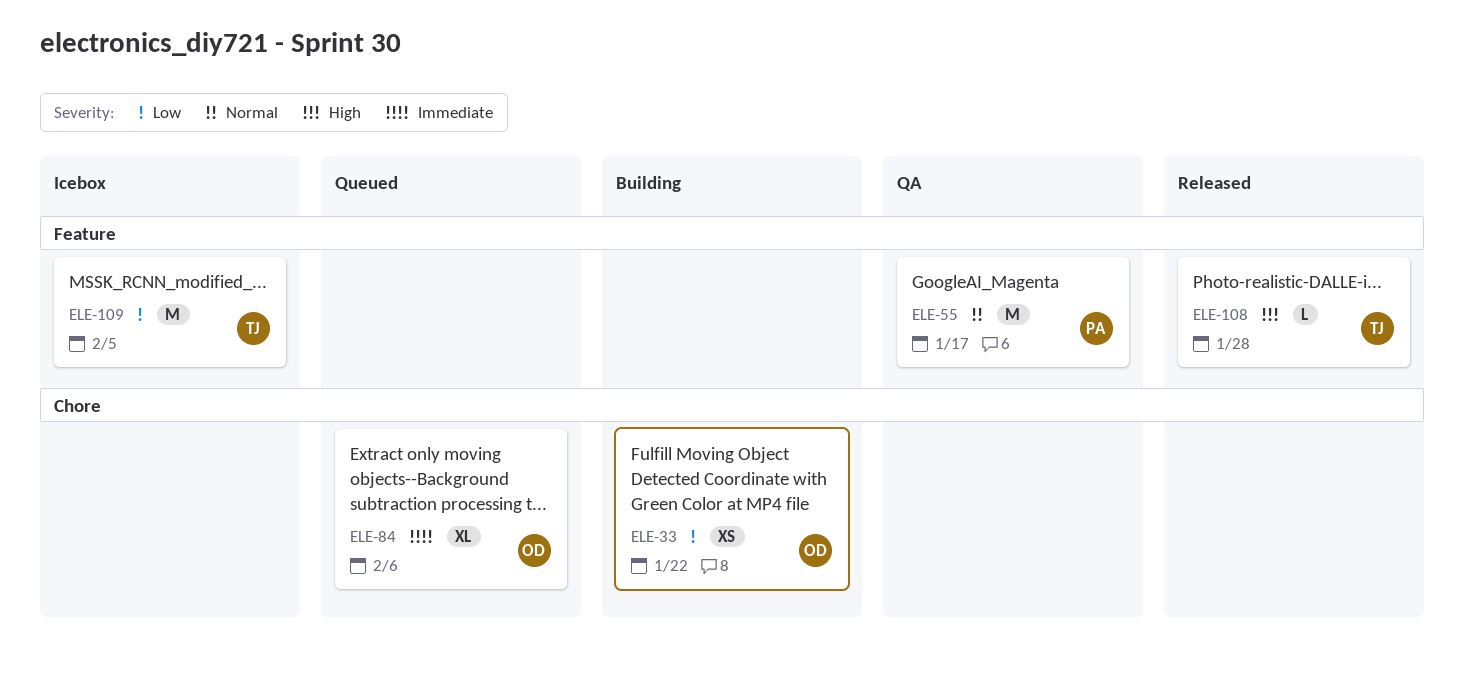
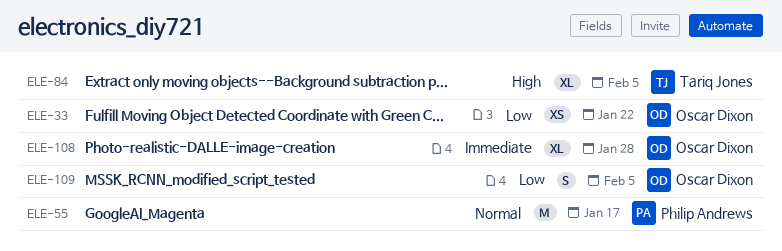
ELE-84, owner: Oscar Dixon -> Tariq Jones
ELE-84, priority: Immediate -> High
ELE-84, due: Feb 6 -> Feb 5
ELE-108, owner: Tariq Jones -> Oscar Dixon
ELE-108, priority: High -> Immediate
ELE-108, estimate: L -> XL
ELE-109, owner: Tariq Jones -> Oscar Dixon
ELE-109, estimate: M -> S

